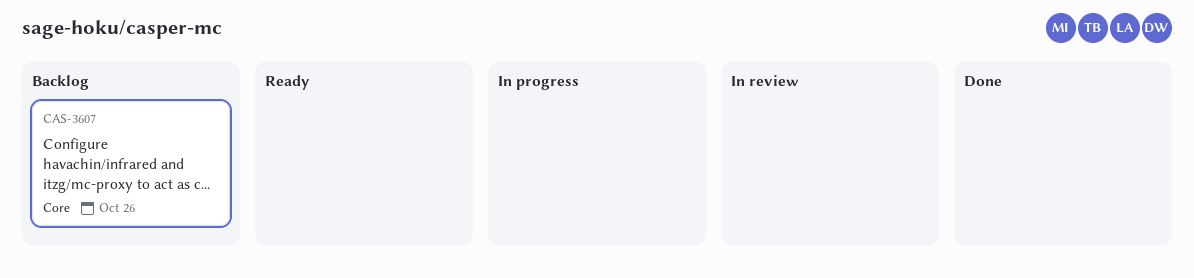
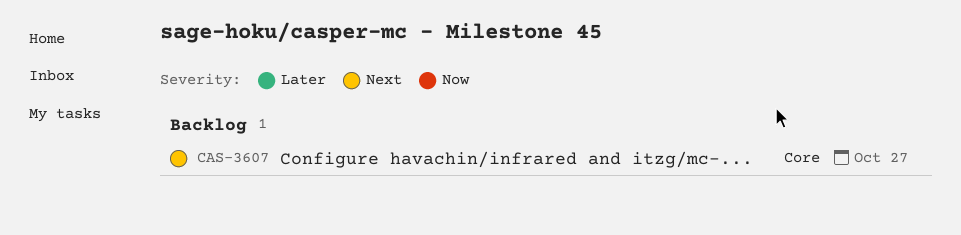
CAS-3607, due: Oct 26 -> Oct 27

